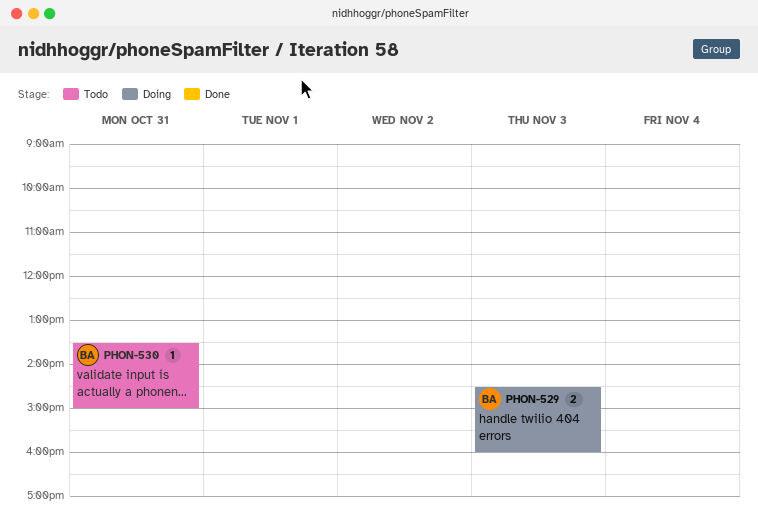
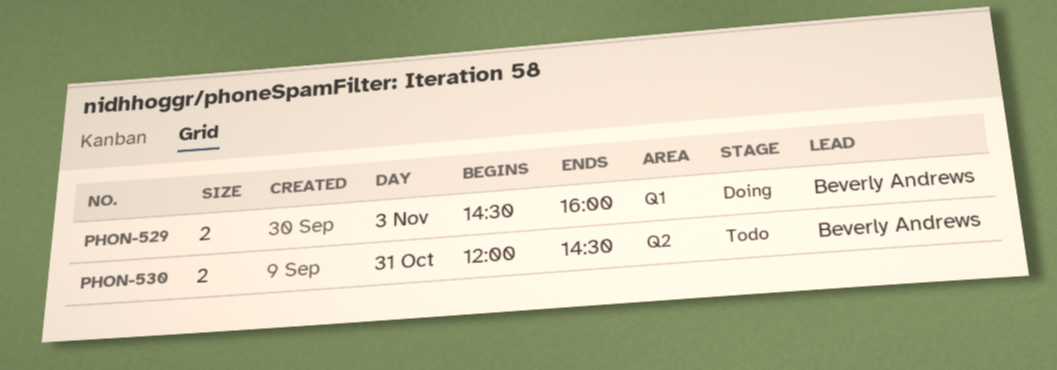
PHON-530, estimate: 1 -> 2
PHON-530, begins: 13:30 -> 12:00
PHON-530, ends: 15:00 -> 14:30

